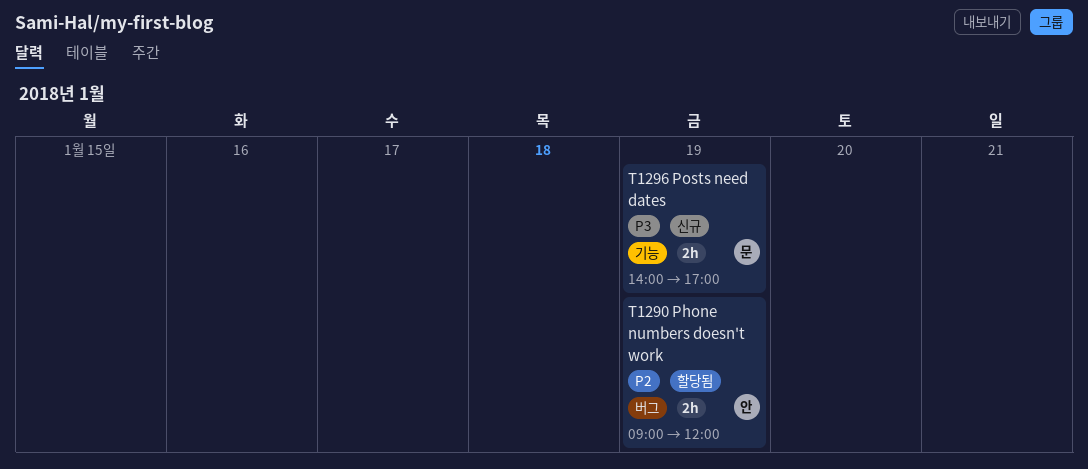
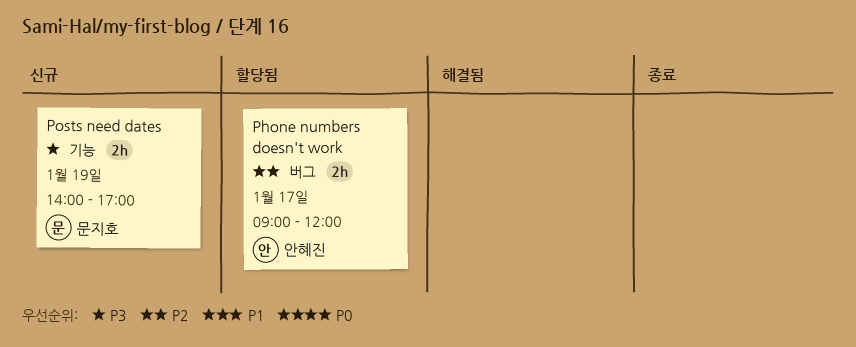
Phone numbers doesn't work, day: Jan 19 -> Jan 17

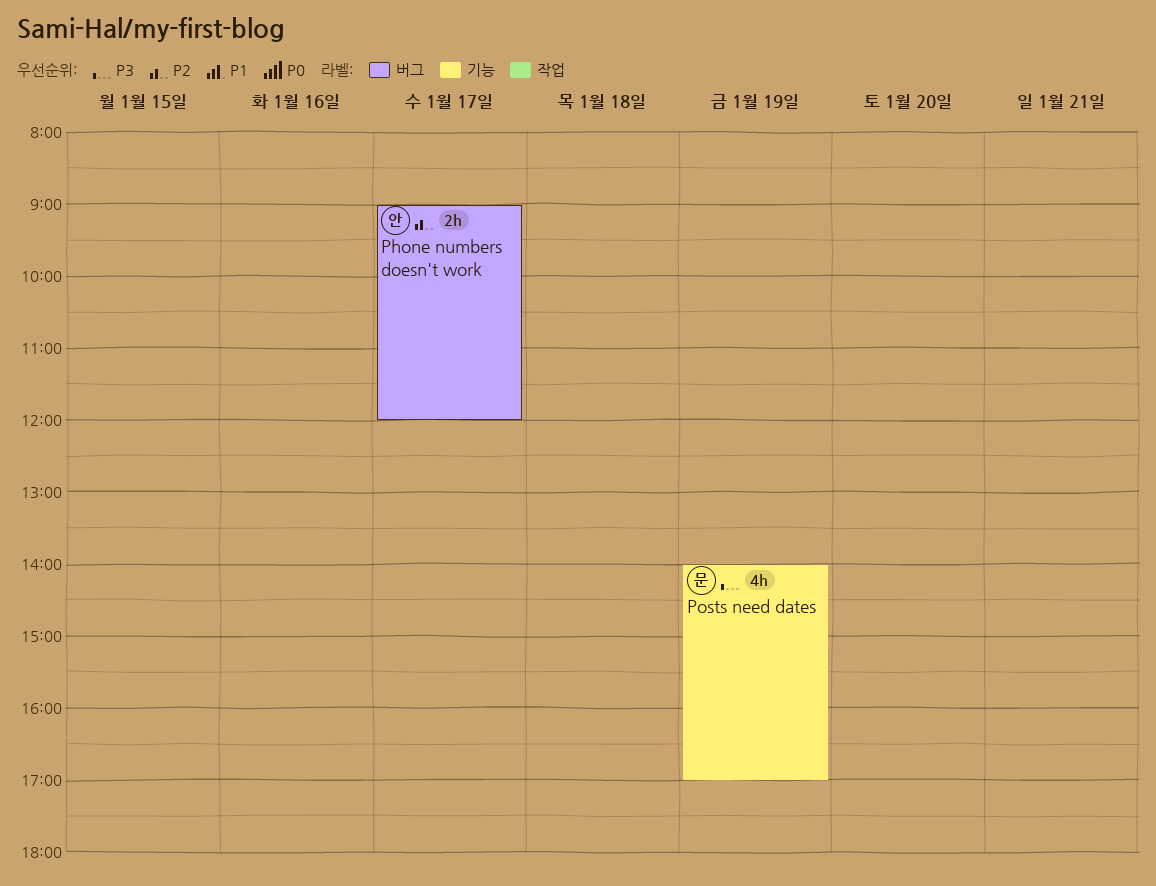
Posts need dates, estimate: 2h -> 4h

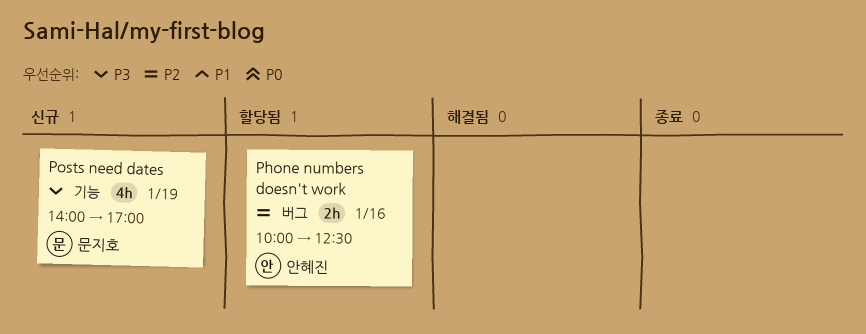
Phone numbers doesn't work, day: Jan 17 -> Jan 16
Phone numbers doesn't work, begins: 09:00 -> 10:00
Phone numbers doesn't work, ends: 12:00 -> 12:30

